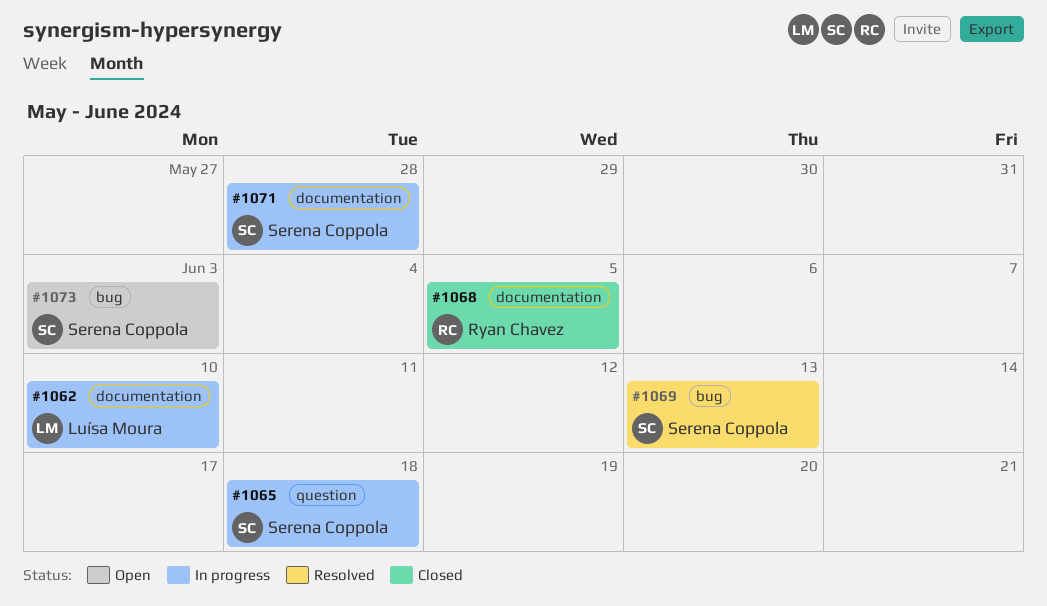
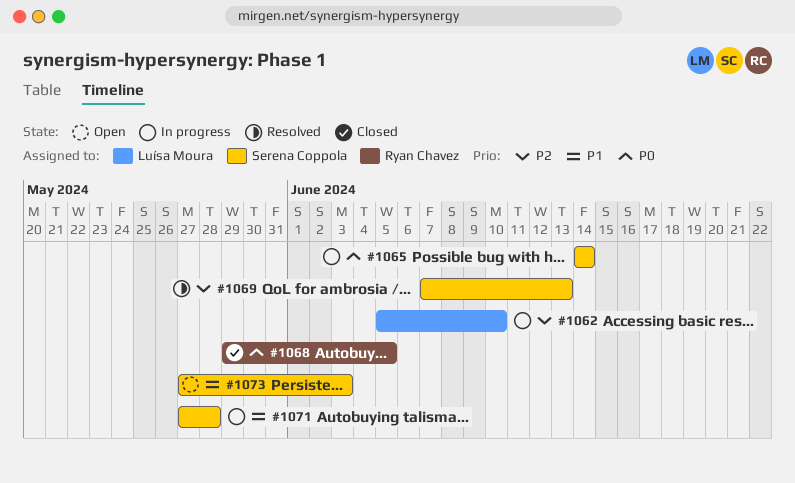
#1065, due: Jun 18 -> Jun 14

